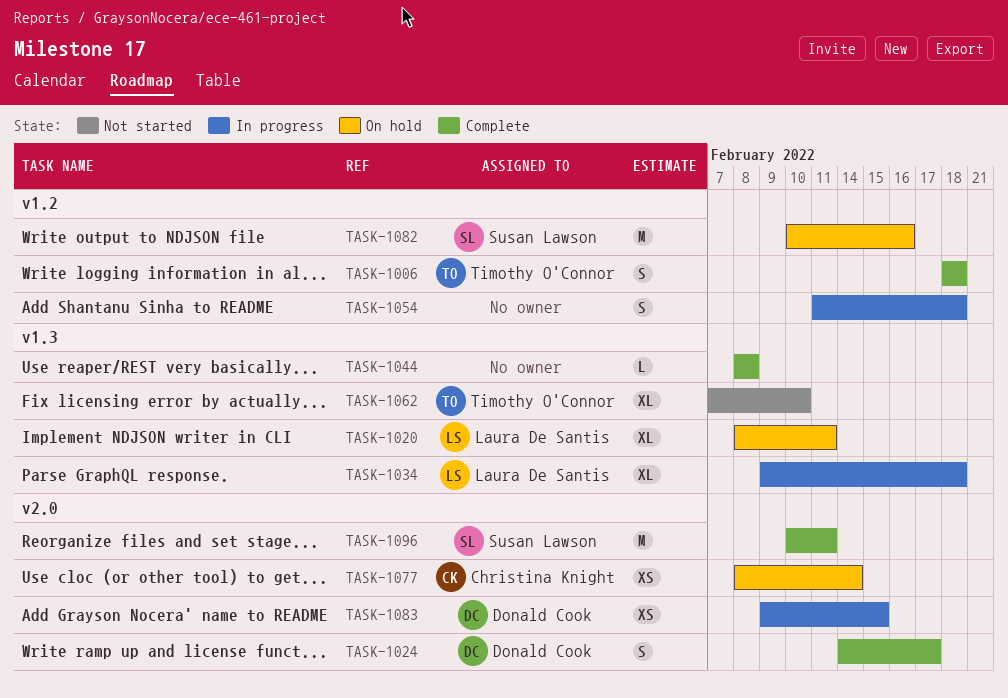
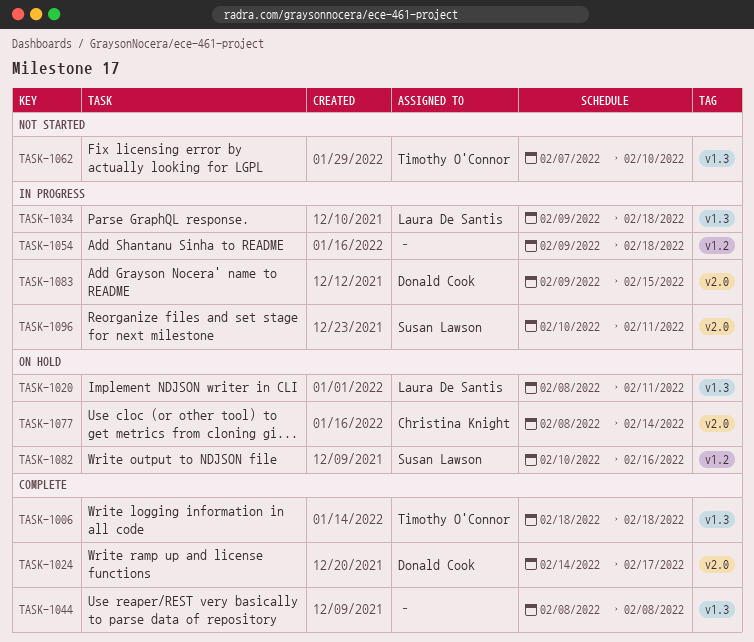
TASK-1006, label: v1.2 -> v1.3
TASK-1054, start: Feb 11 -> Feb 9
TASK-1096, status: Complete -> In progress

